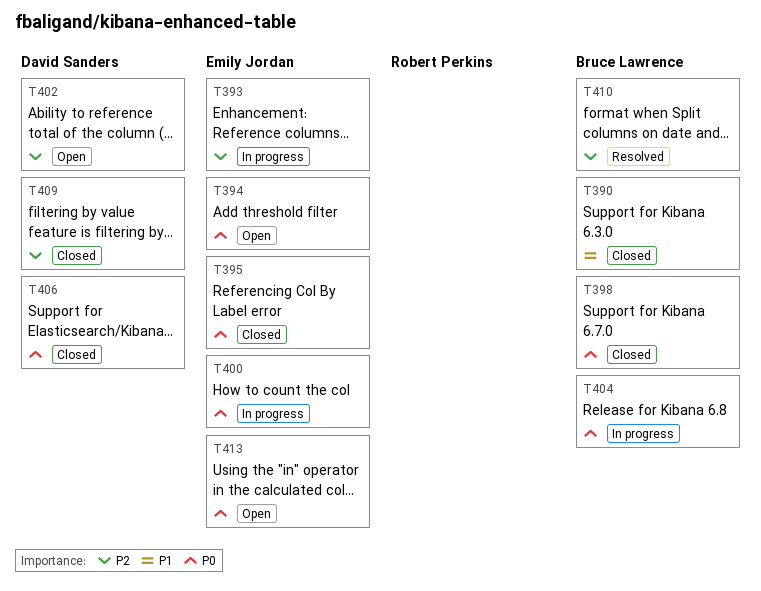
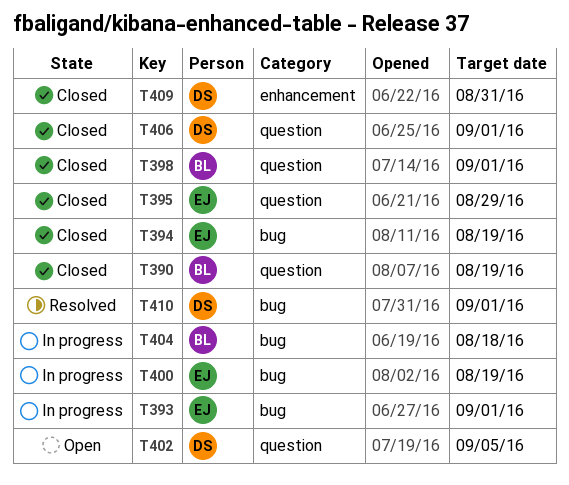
T394, status: Open -> Closed
T410, owner: Bruce Lawrence -> David Sanders
T413: present -> none

